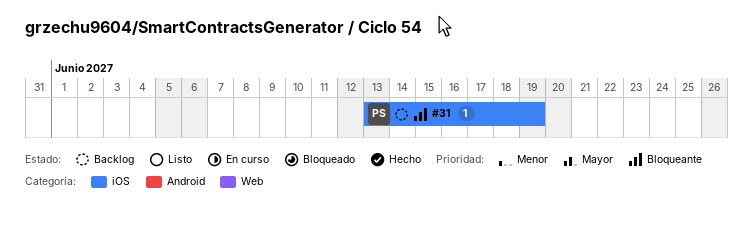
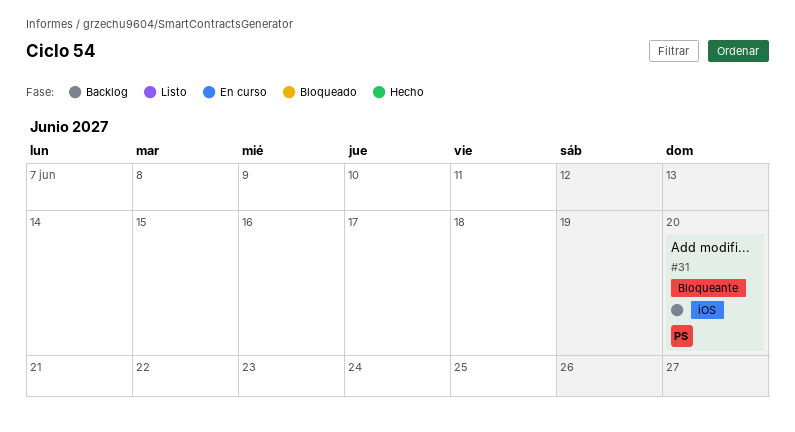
#31, due: Jun 19 -> Jun 20

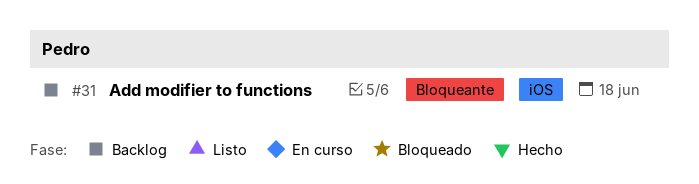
#31, due: Jun 20 -> Jun 18

